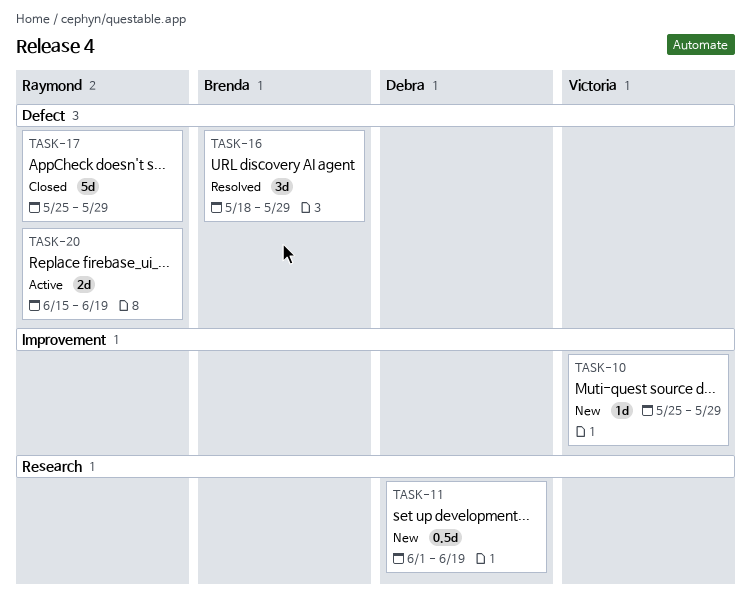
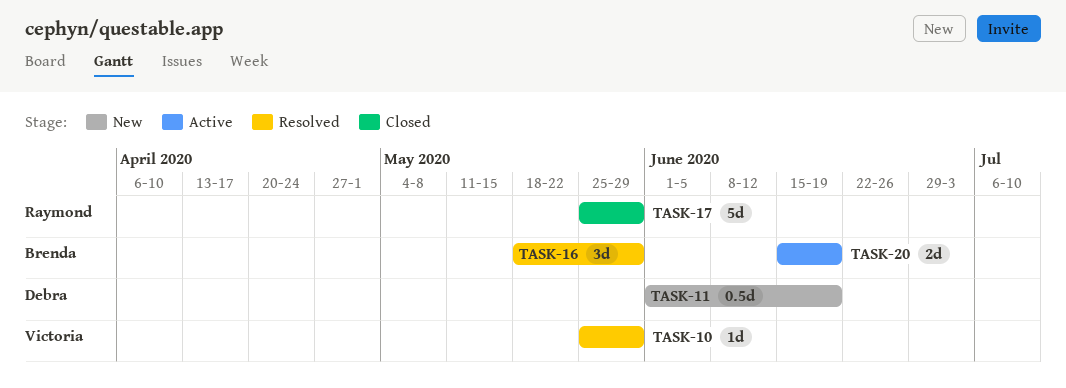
TASK-10, status: New -> Resolved
TASK-20, owner: Raymond -> Brenda

